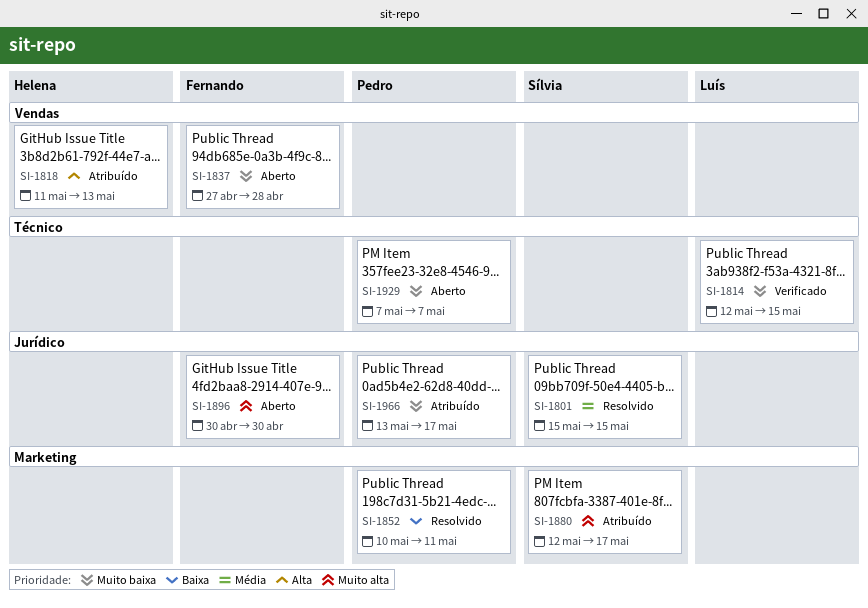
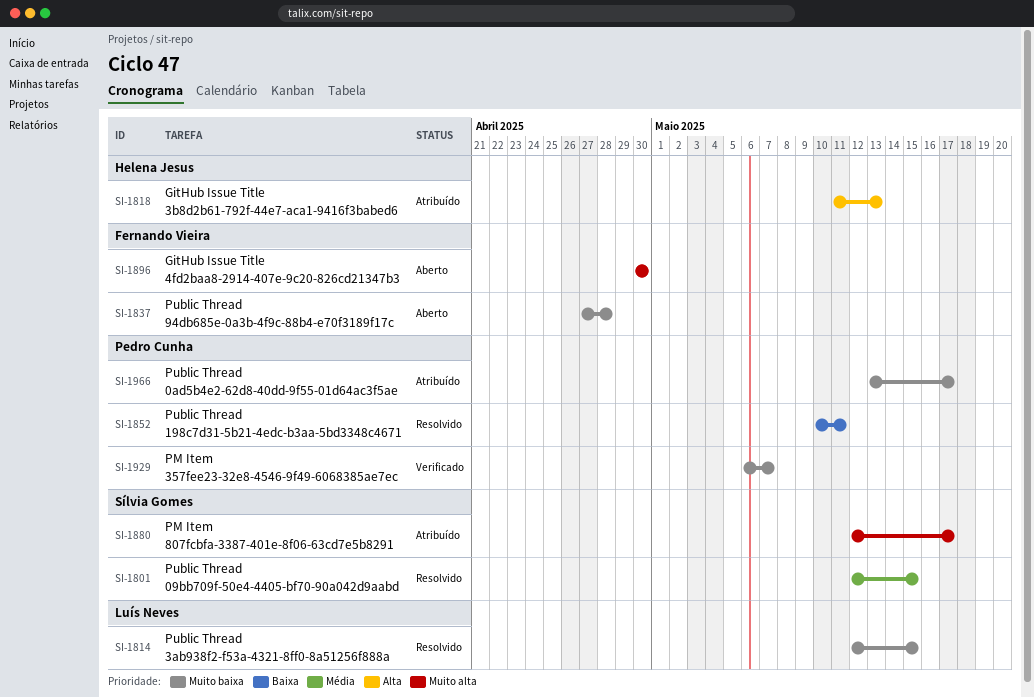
SI-1801, start: May 15 -> May 12
SI-1814, status: Verificado -> Resolvido
SI-1929, status: Aberto -> Verificado
SI-1929, start: May 7 -> May 6

